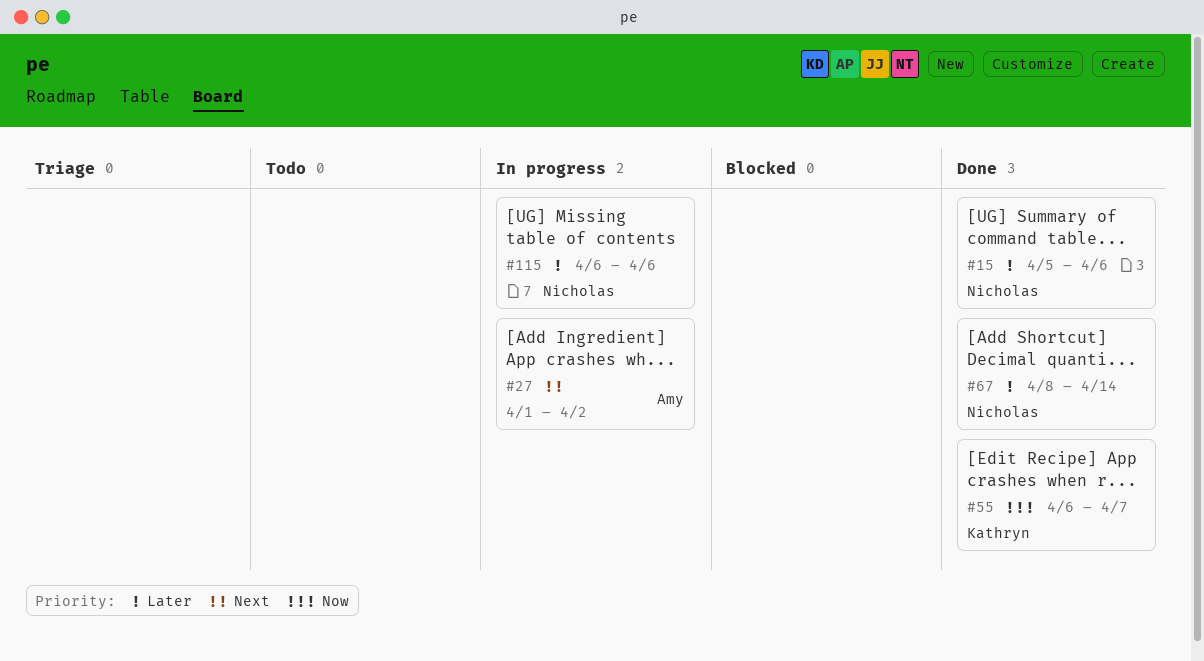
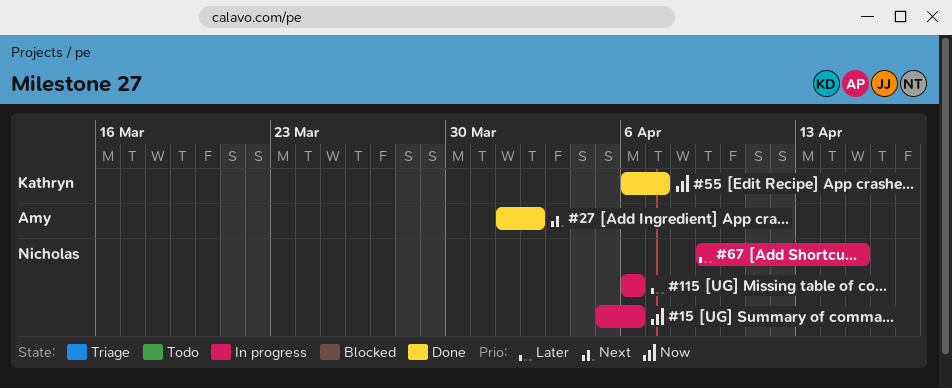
#15, status: Done -> In progress
#15, priority: Later -> Now
#27, status: In progress -> Done
#67, status: Done -> In progress
#67, start: Apr 8 -> Apr 9
#67, due: Apr 14 -> Apr 15

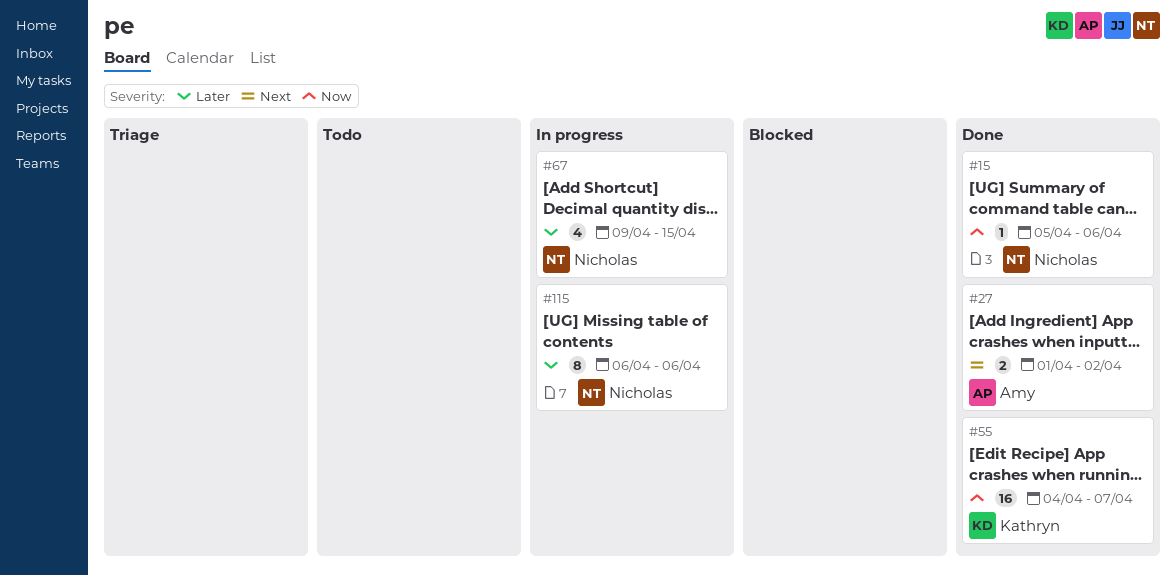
#15, status: In progress -> Done
#55, start: Apr 6 -> Apr 4

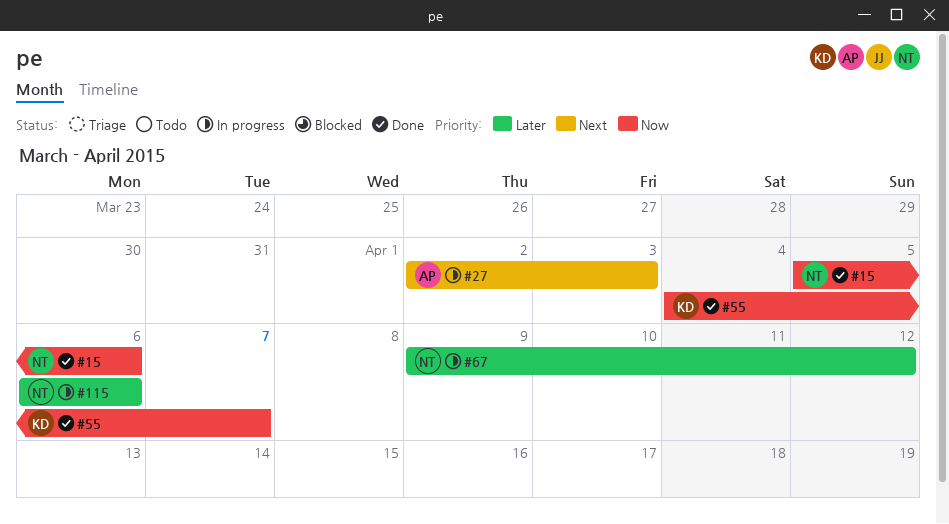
#27, status: Done -> In progress
#27, start: Apr 1 -> Apr 2
#27, due: Apr 2 -> Apr 3
#67, due: Apr 15 -> Apr 12

